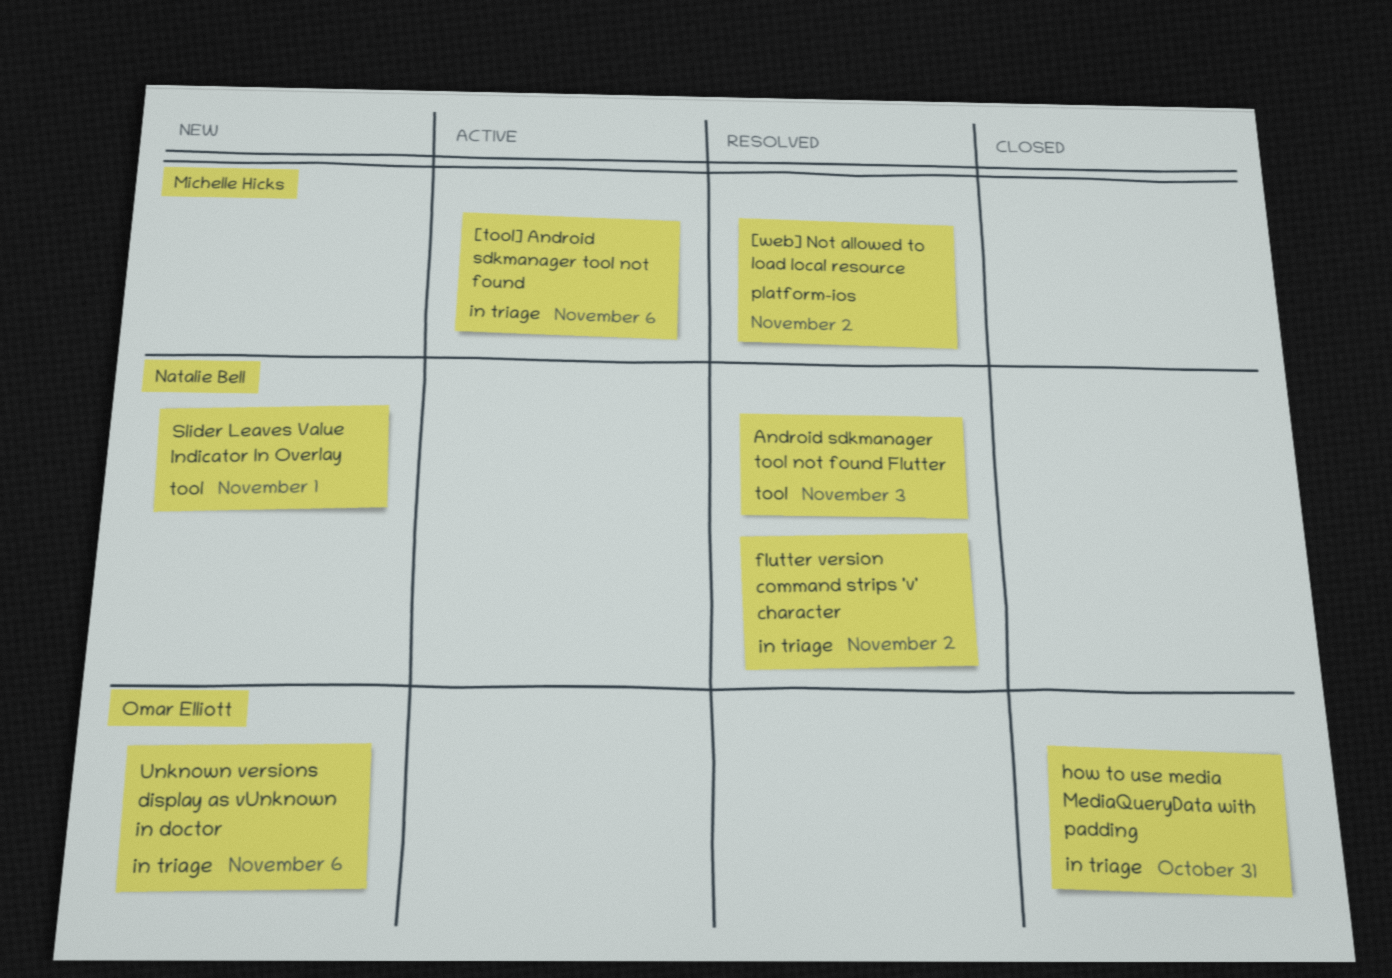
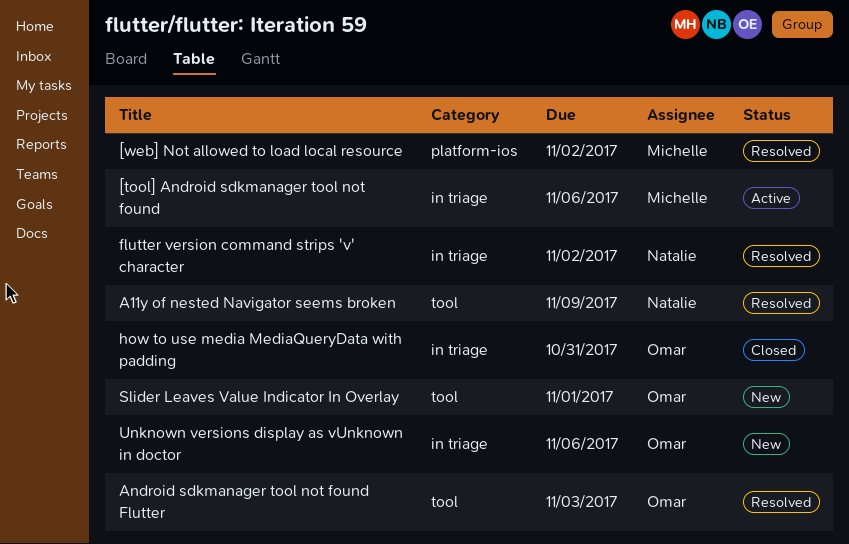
A11y of nested Navigator seems broken: none -> present
Android sdkmanager tool not found Flutter, owner: Natalie Bell -> Omar Elliott
Slider Leaves Value Indicator In Overlay, owner: Natalie Bell -> Omar Elliott

